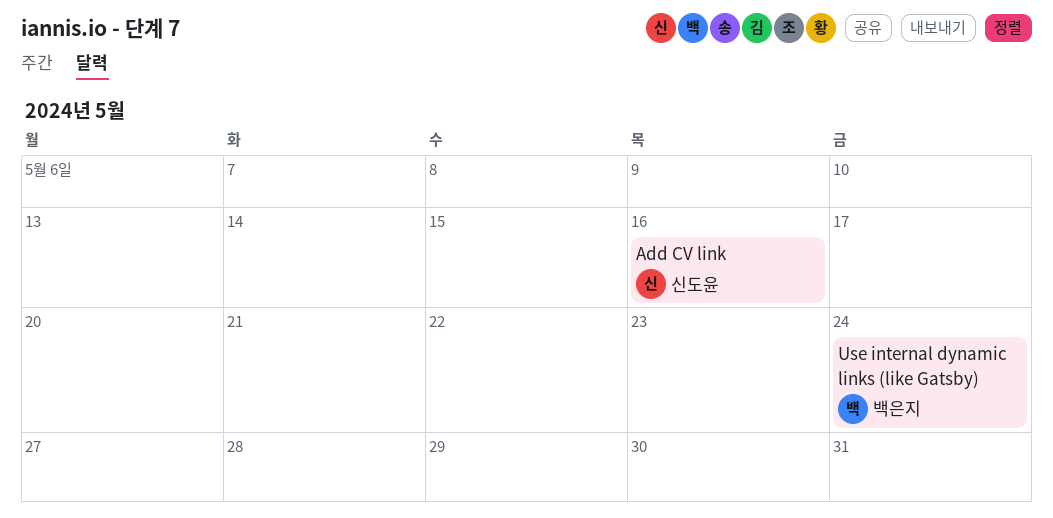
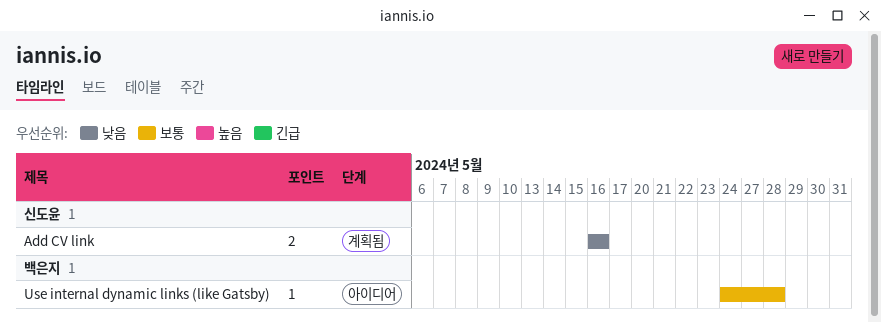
Use internal dynamic links (like Gatsby), due: May 24 -> May 28

